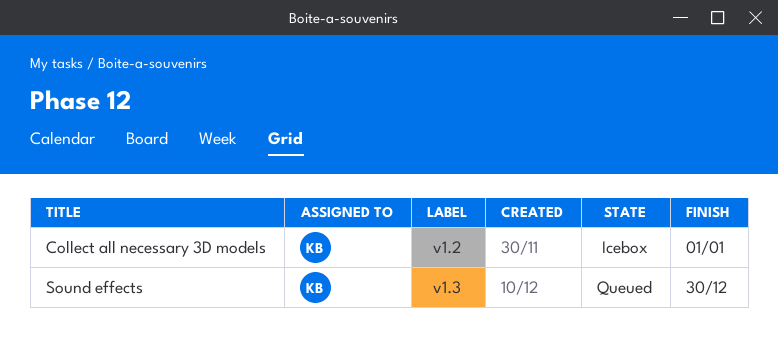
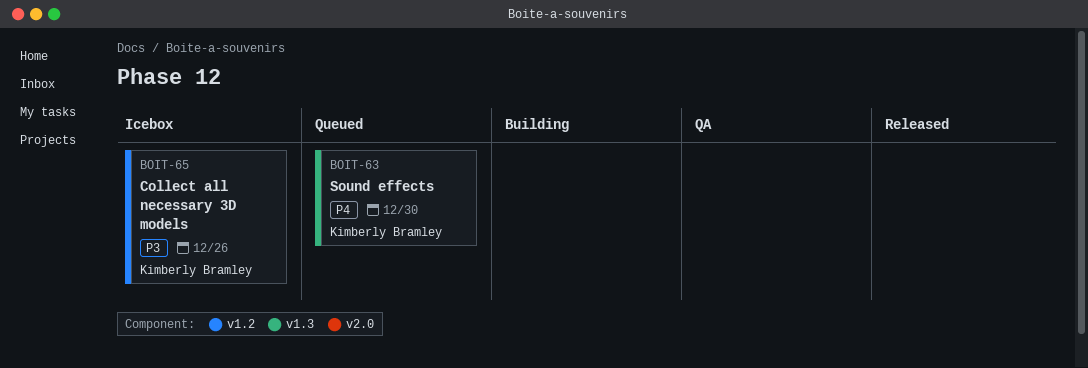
Collect all necessary 3D models, due: Jan 1 -> Dec 26

